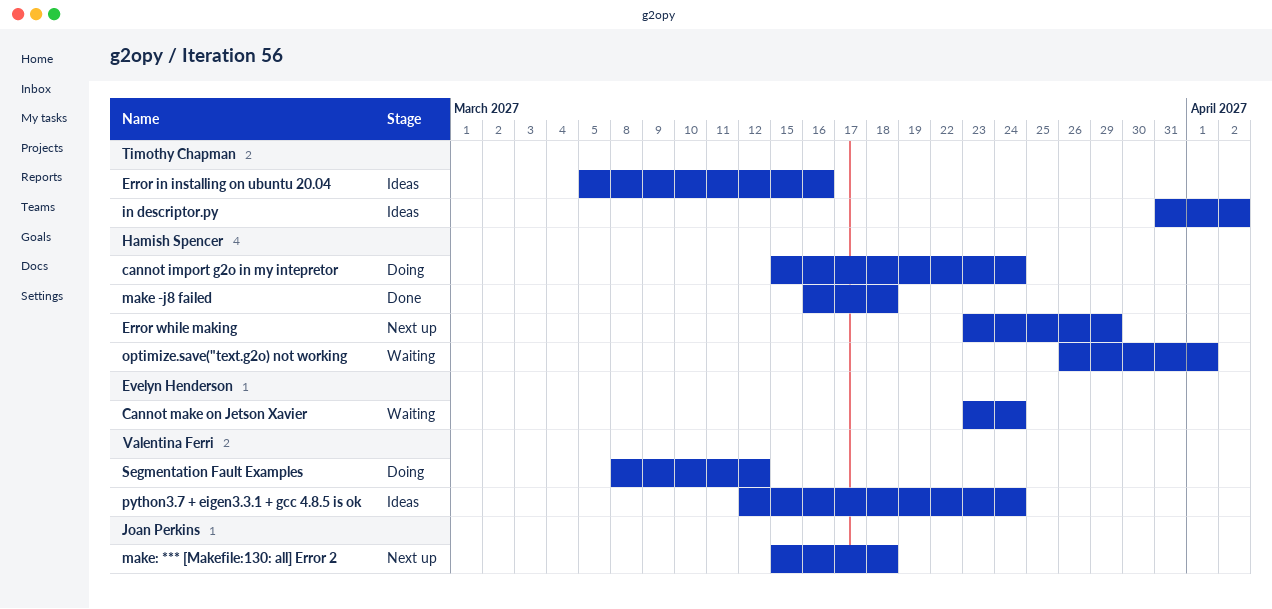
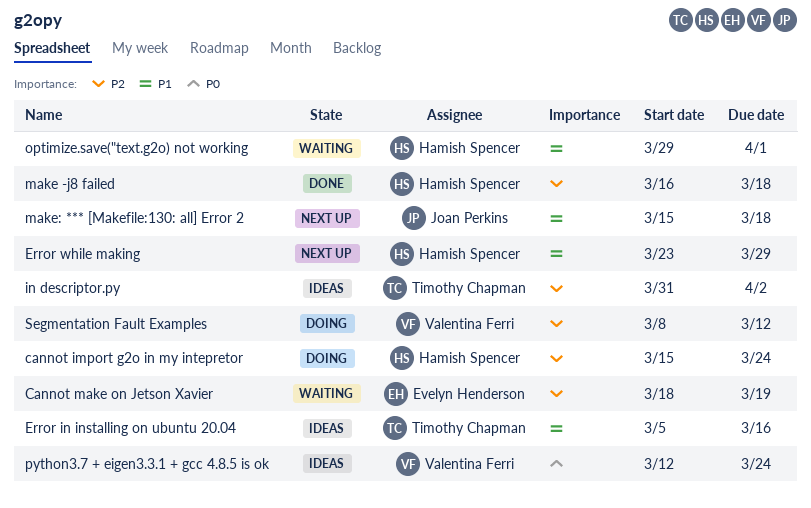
Cannot make on Jetson Xavier, start: Mar 23 -> Mar 18
Cannot make on Jetson Xavier, due: Mar 24 -> Mar 19
optimize.save("text.g2o) not working, start: Mar 26 -> Mar 29

